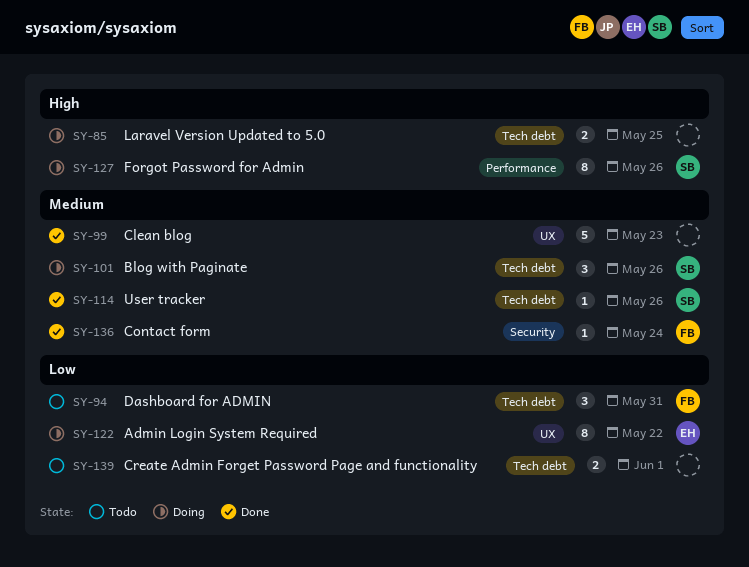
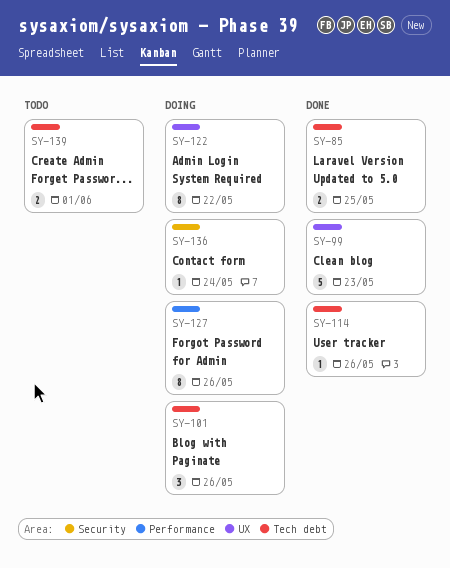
SY-85, status: Doing -> Done
SY-94: present -> none
SY-136, status: Done -> Doing

